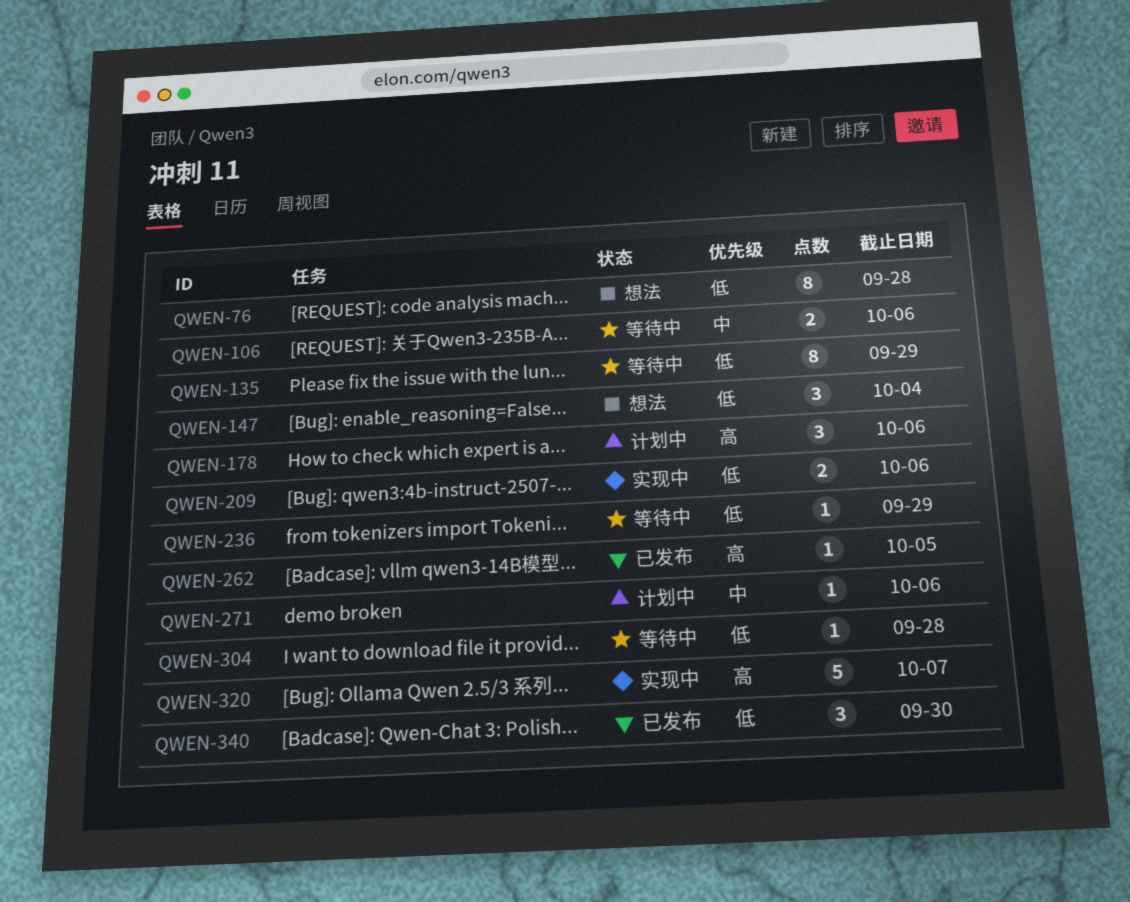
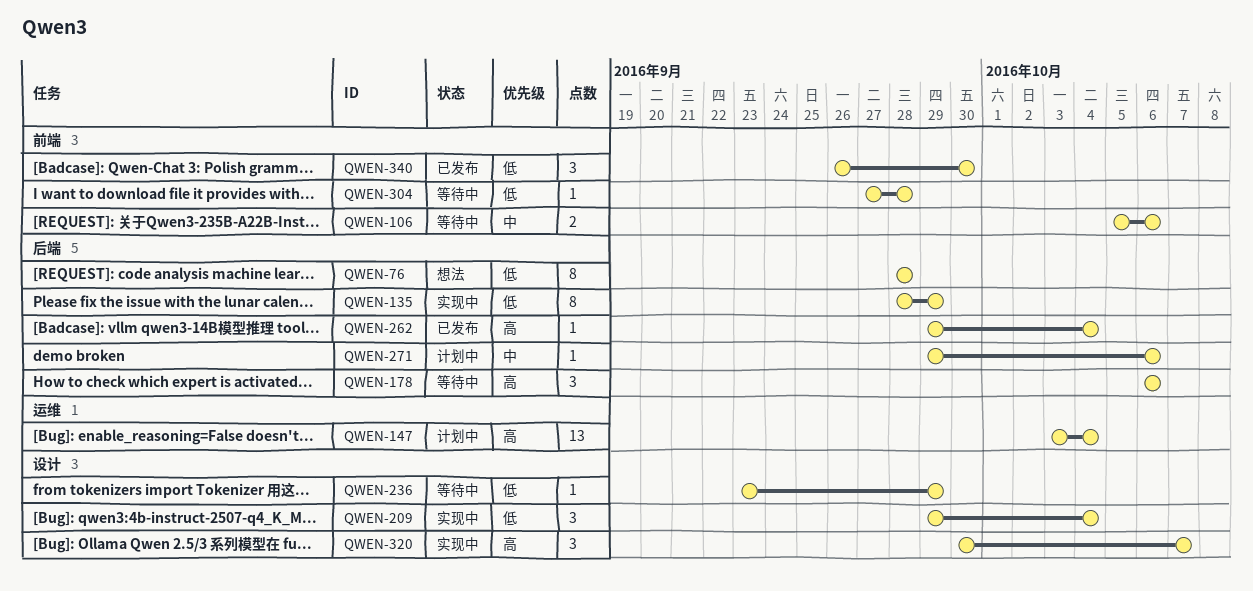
QWEN-135, status: 等待中 -> 实现中
QWEN-147, status: 想法 -> 计划中
QWEN-147, priority: 低 -> 高
QWEN-147, estimate: 3 -> 13
QWEN-178, status: 计划中 -> 等待中
QWEN-209, estimate: 2 -> 3
QWEN-209, due: Oct 6 -> Oct 4
QWEN-262, due: Oct 5 -> Oct 4
QWEN-320, estimate: 5 -> 3

